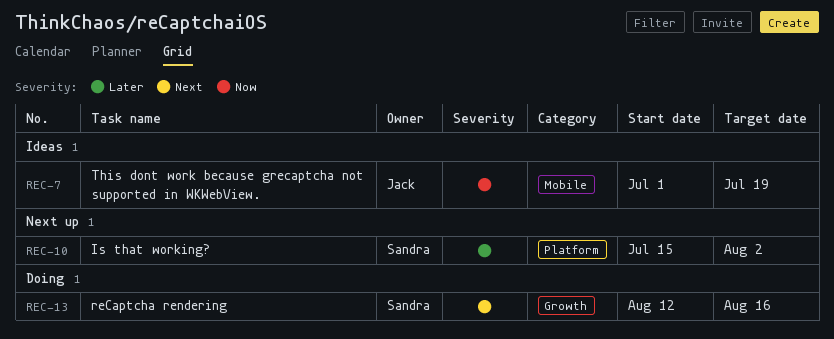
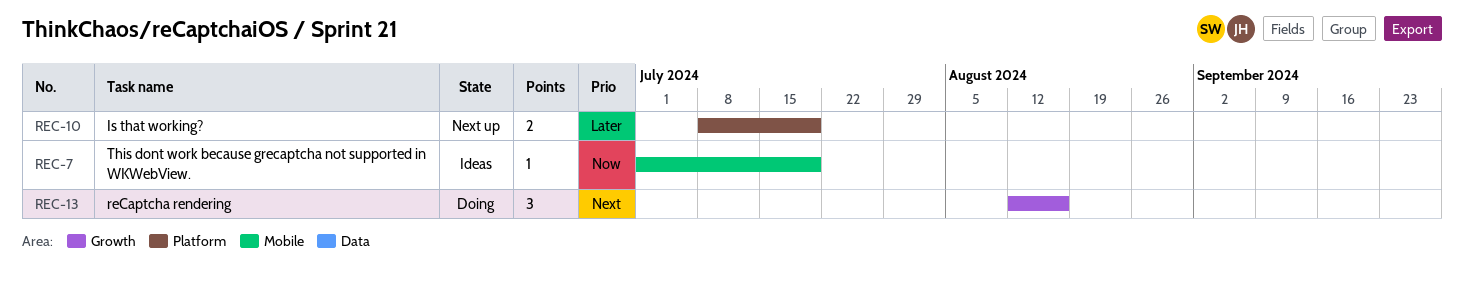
REC-10, start: Jul 15 -> Jul 8
REC-10, due: Aug 2 -> Jul 19

